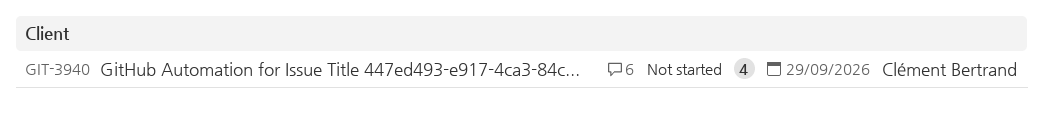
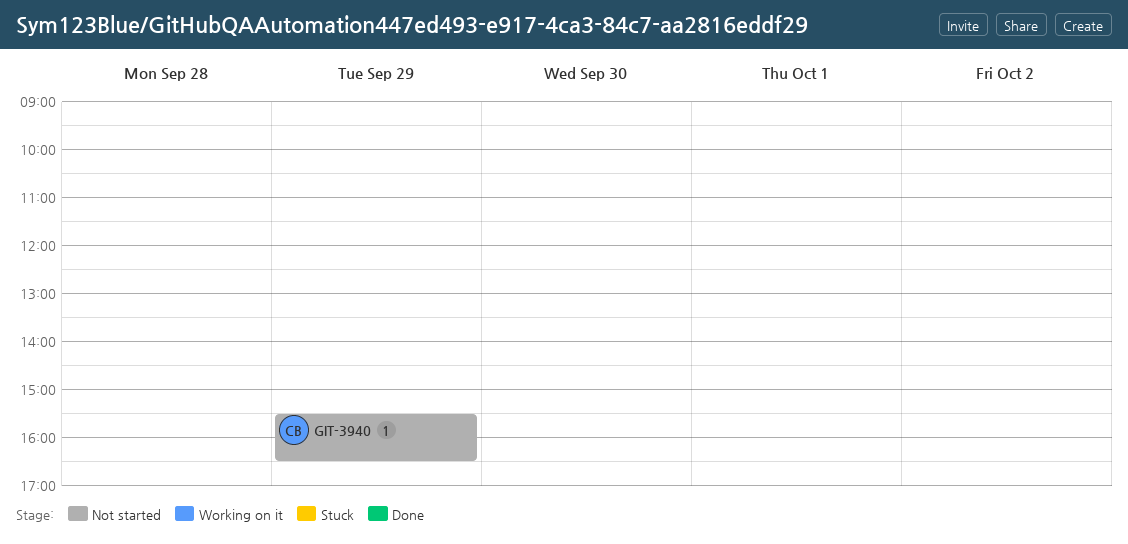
GIT-3940, estimate: 4 -> 1

